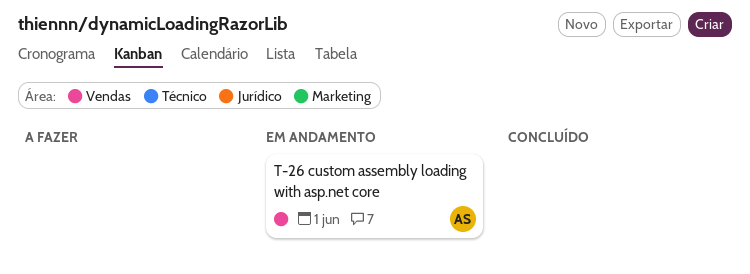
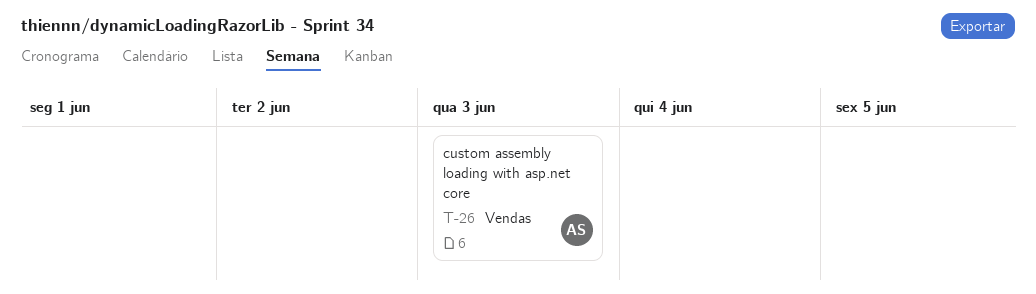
T-26, due: Jun 1 -> Jun 3

